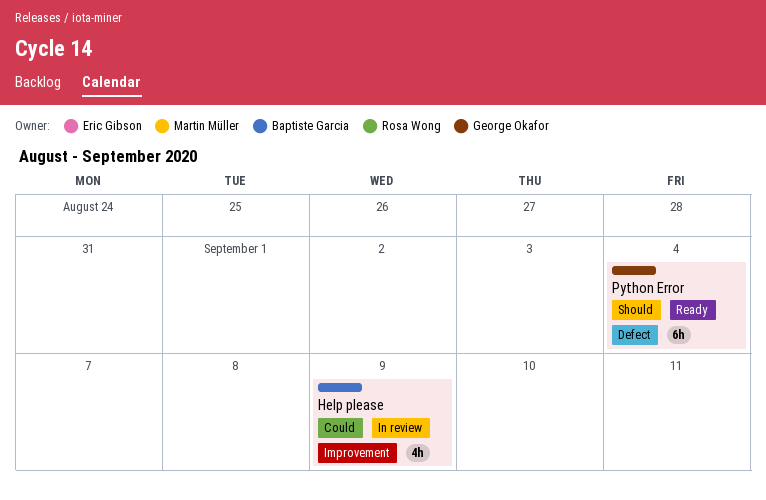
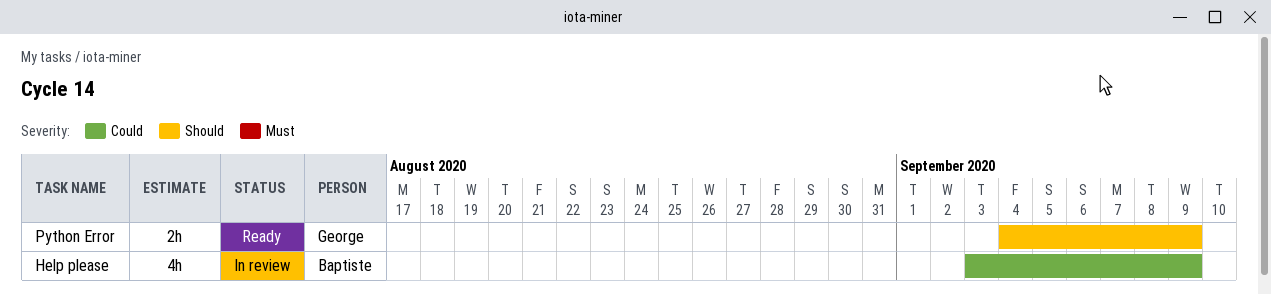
Python Error, estimate: 6h -> 2h
Python Error, due: Sep 4 -> Sep 9

